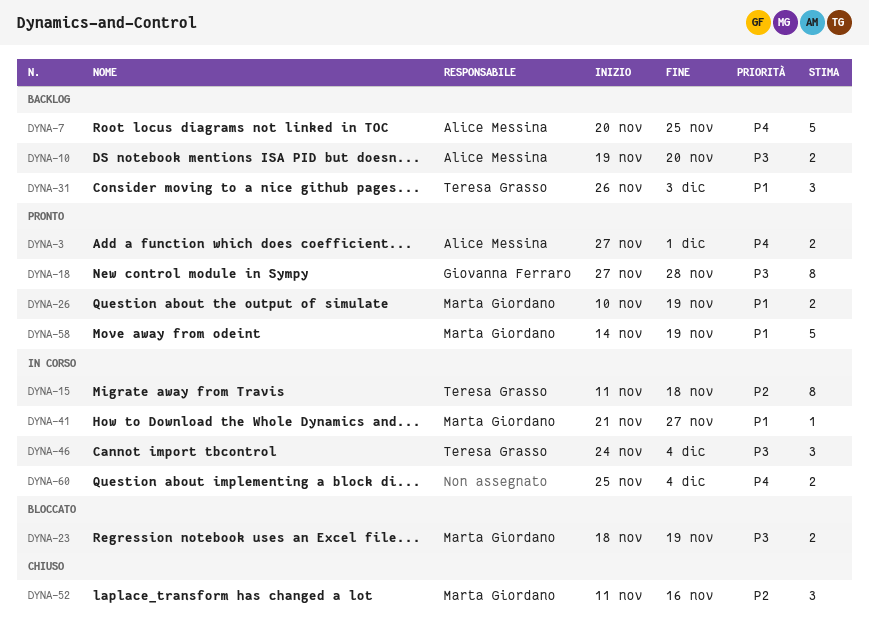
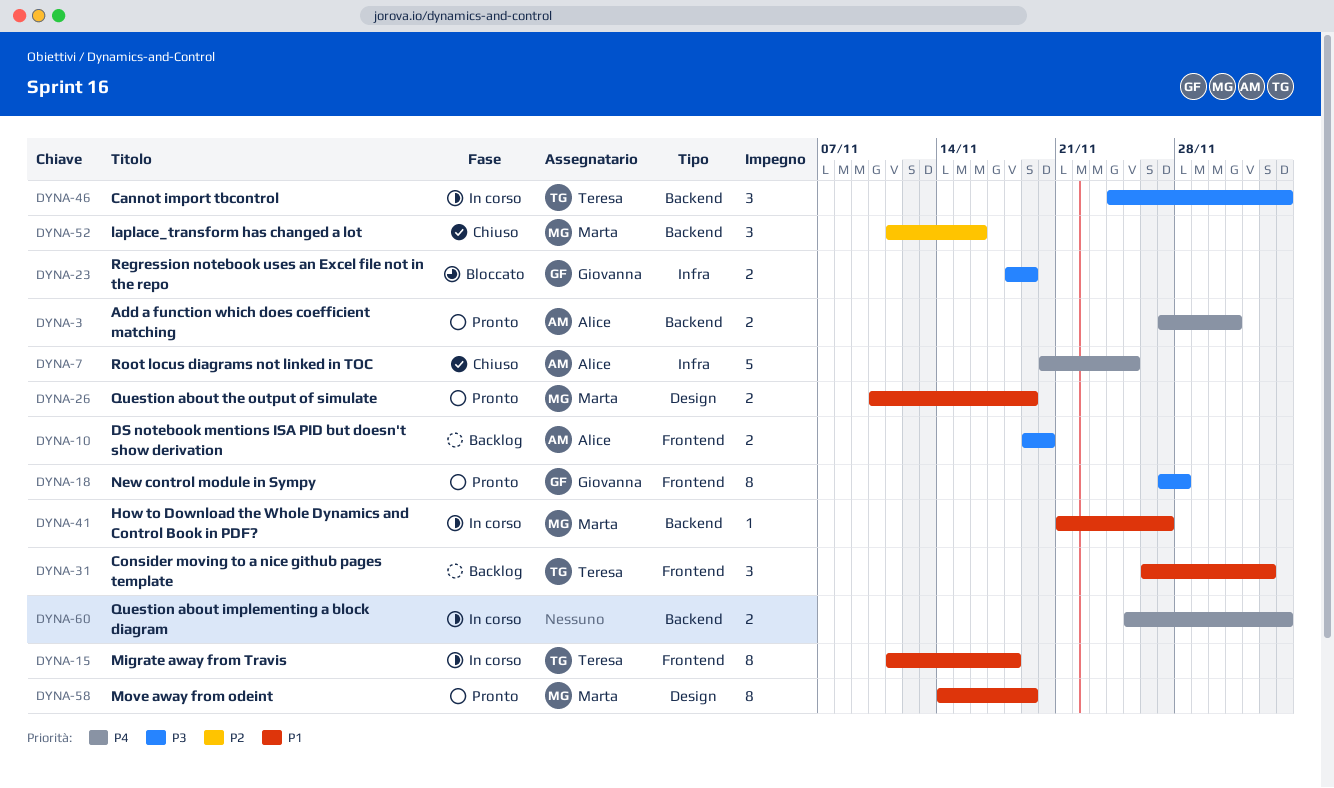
DYNA-7, status: Backlog -> Chiuso
DYNA-15, priority: P2 -> P1
DYNA-23, owner: Marta Giordano -> Giovanna Ferraro
DYNA-58, estimate: 5 -> 8

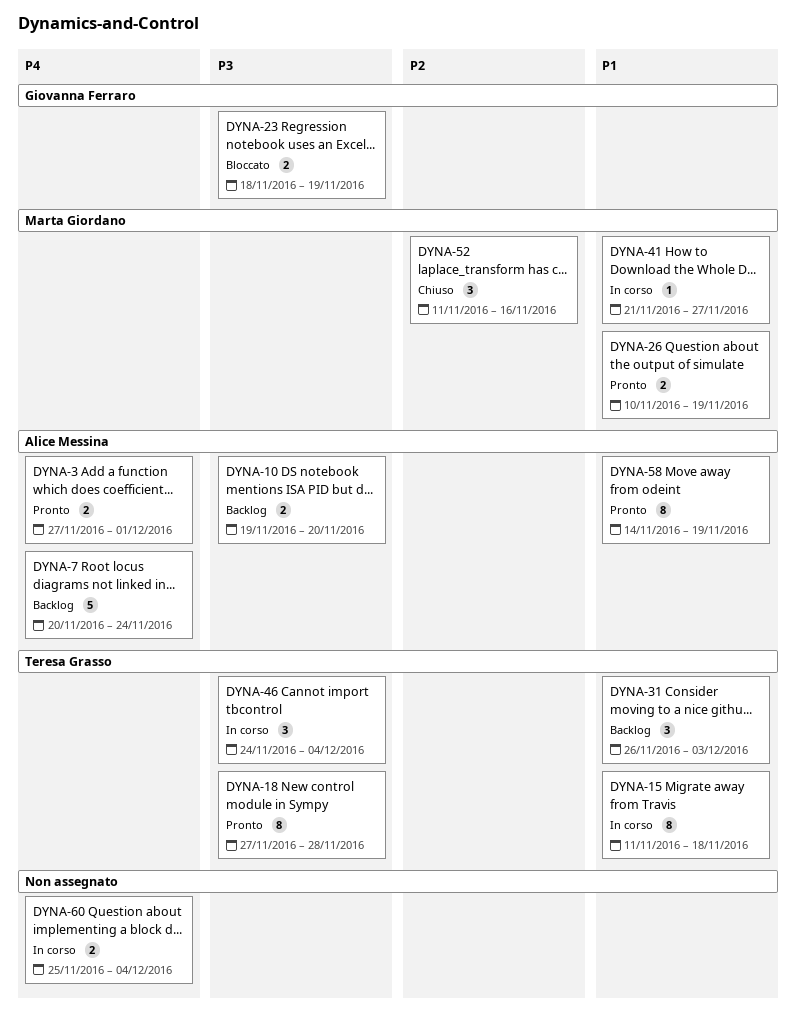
DYNA-7, status: Chiuso -> Backlog
DYNA-7, due: Nov 25 -> Nov 24
DYNA-18, owner: Giovanna Ferraro -> Teresa Grasso
DYNA-58, owner: Marta Giordano -> Alice Messina

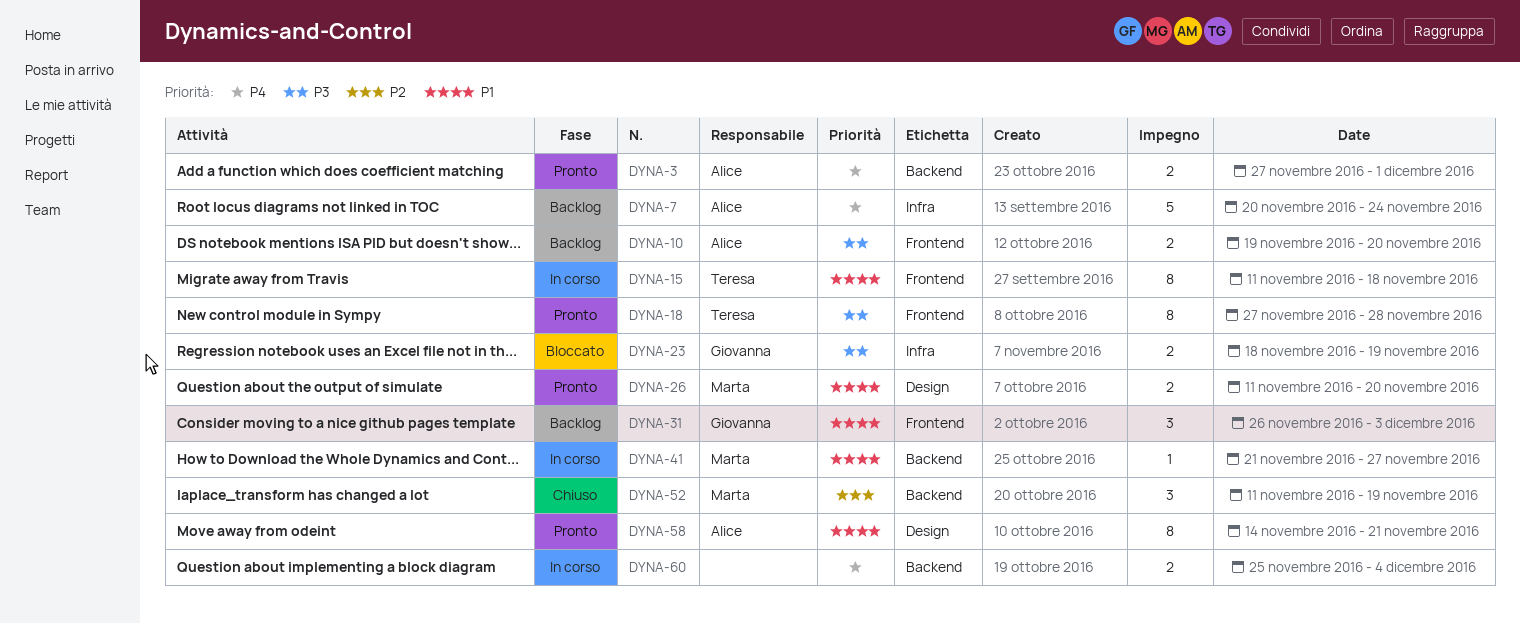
DYNA-26, start: Nov 10 -> Nov 11
DYNA-26, due: Nov 19 -> Nov 20
DYNA-31, owner: Teresa Grasso -> Giovanna Ferraro
DYNA-46: present -> none
DYNA-52, due: Nov 16 -> Nov 19
DYNA-58, due: Nov 19 -> Nov 21

